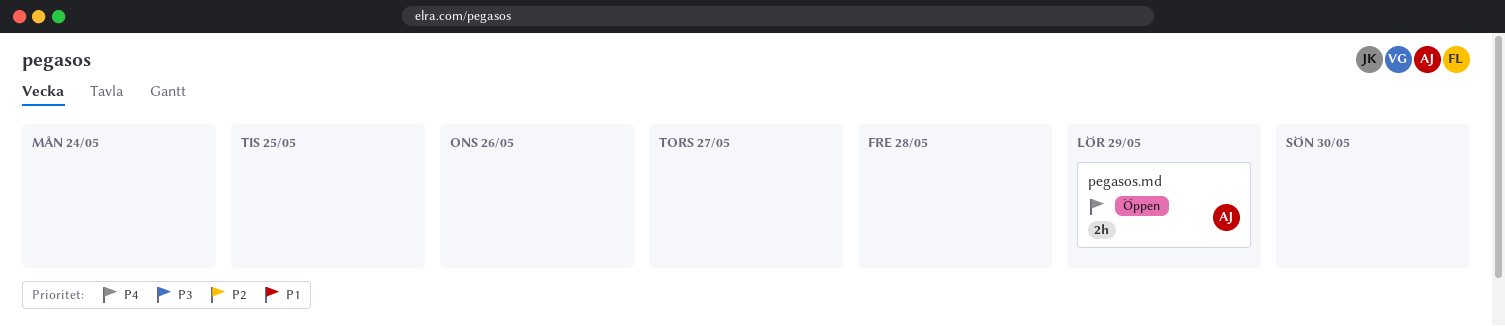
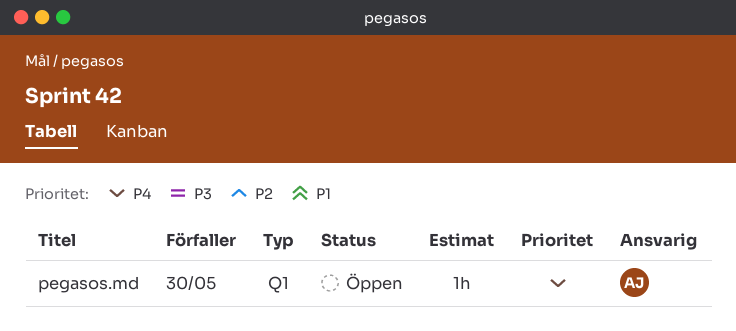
pegasos.md, estimate: 2h -> 1h
pegasos.md, due: May 29 -> May 30

